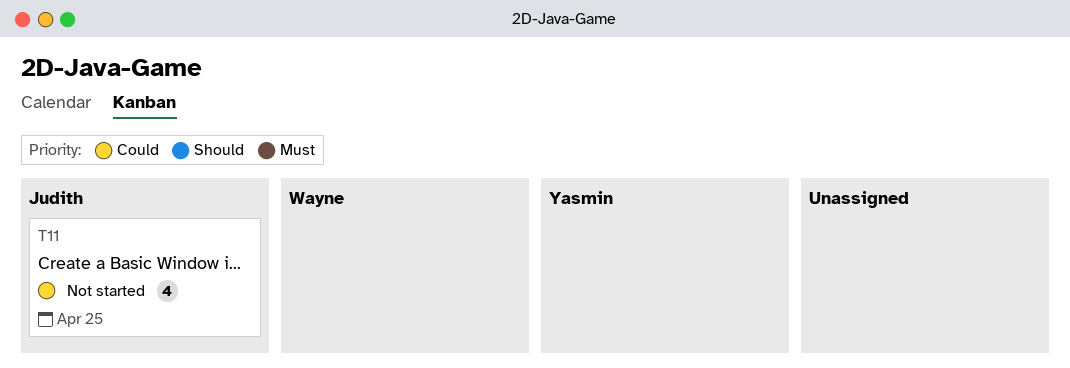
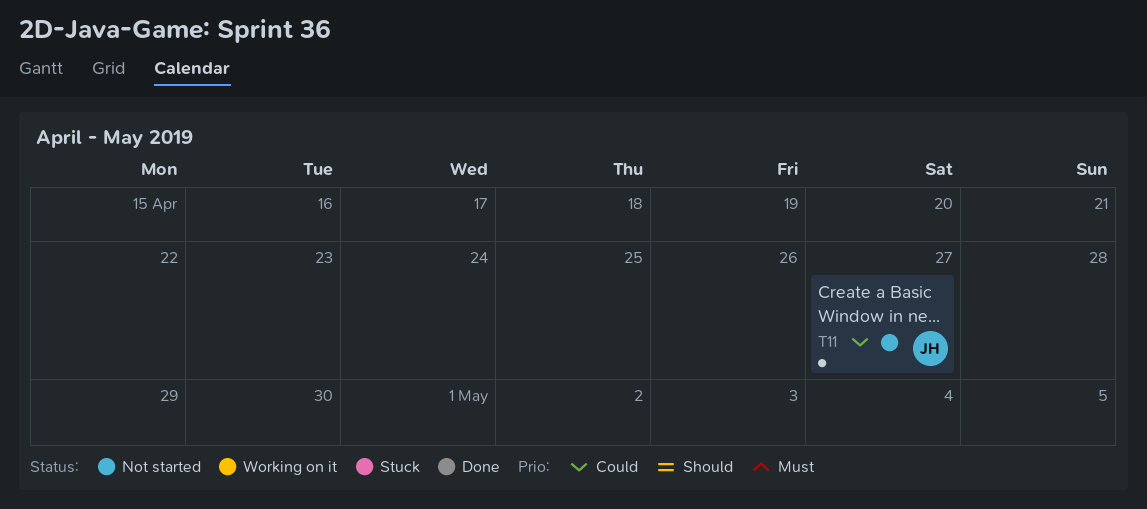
T11, estimate: 4 -> 1
T11, due: Apr 25 -> Apr 27

